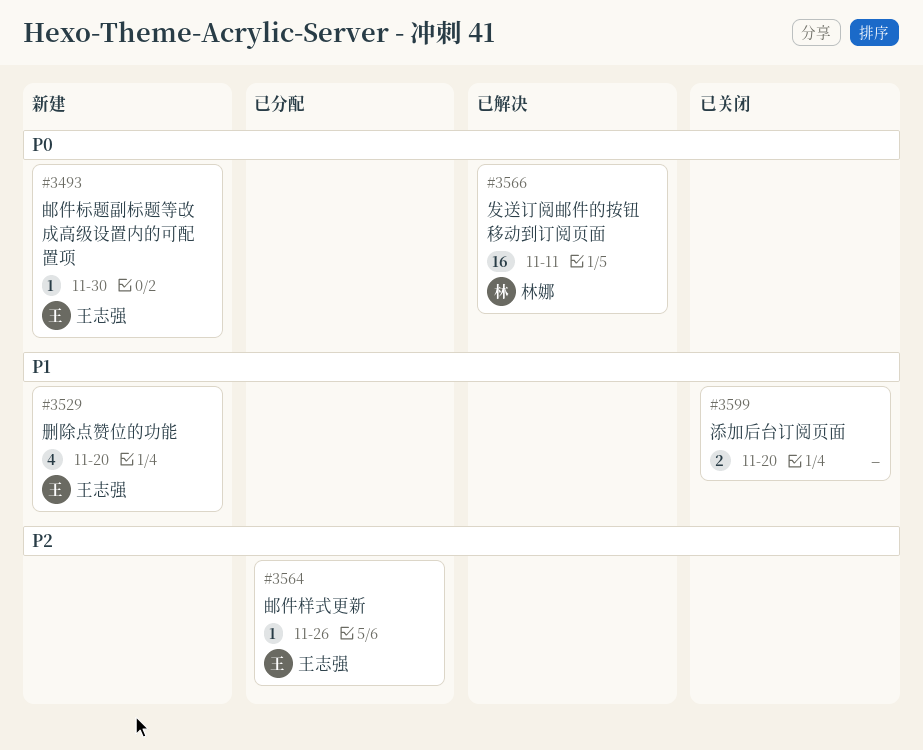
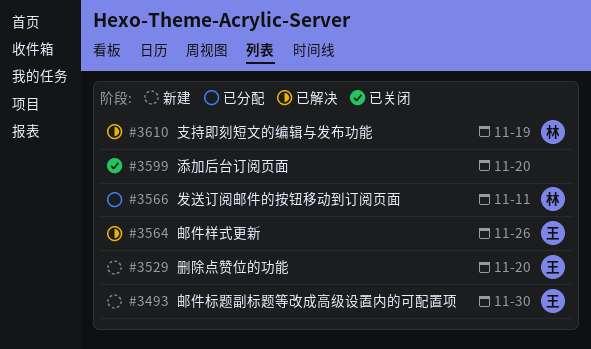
#3564, status: 已分配 -> 已解决
#3566, status: 已解决 -> 已分配
#3610: none -> present

